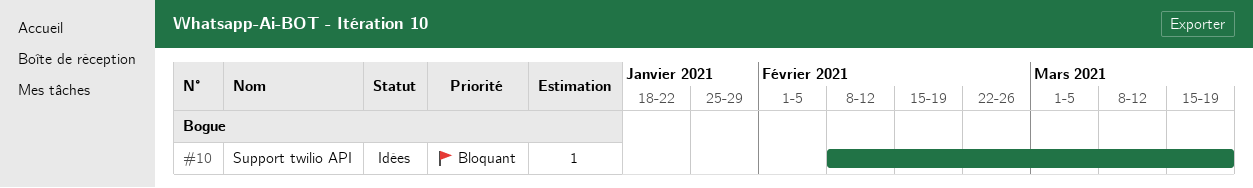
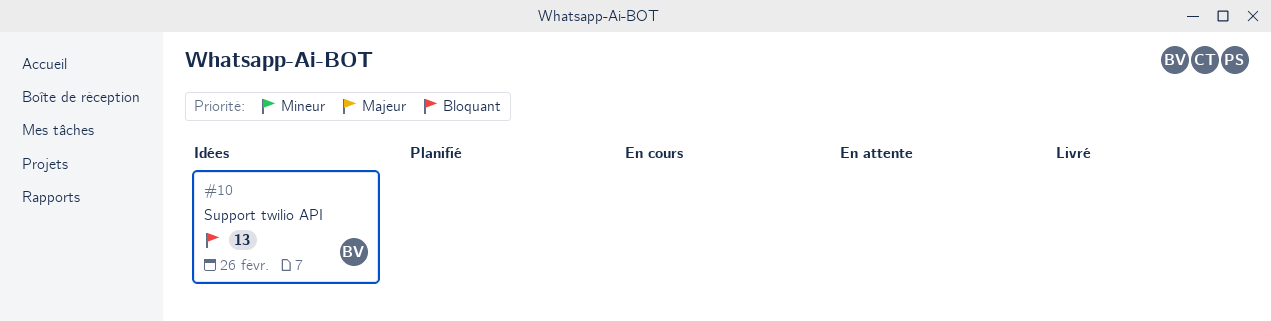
#10, estimate: 1 -> 13
#10, due: Mar 19 -> Feb 26

